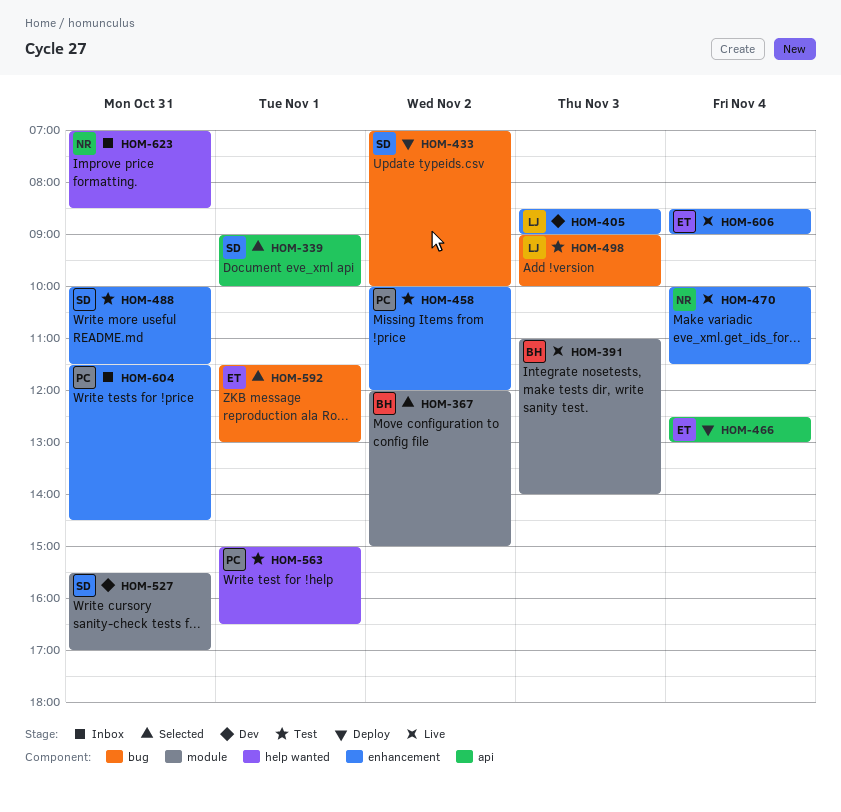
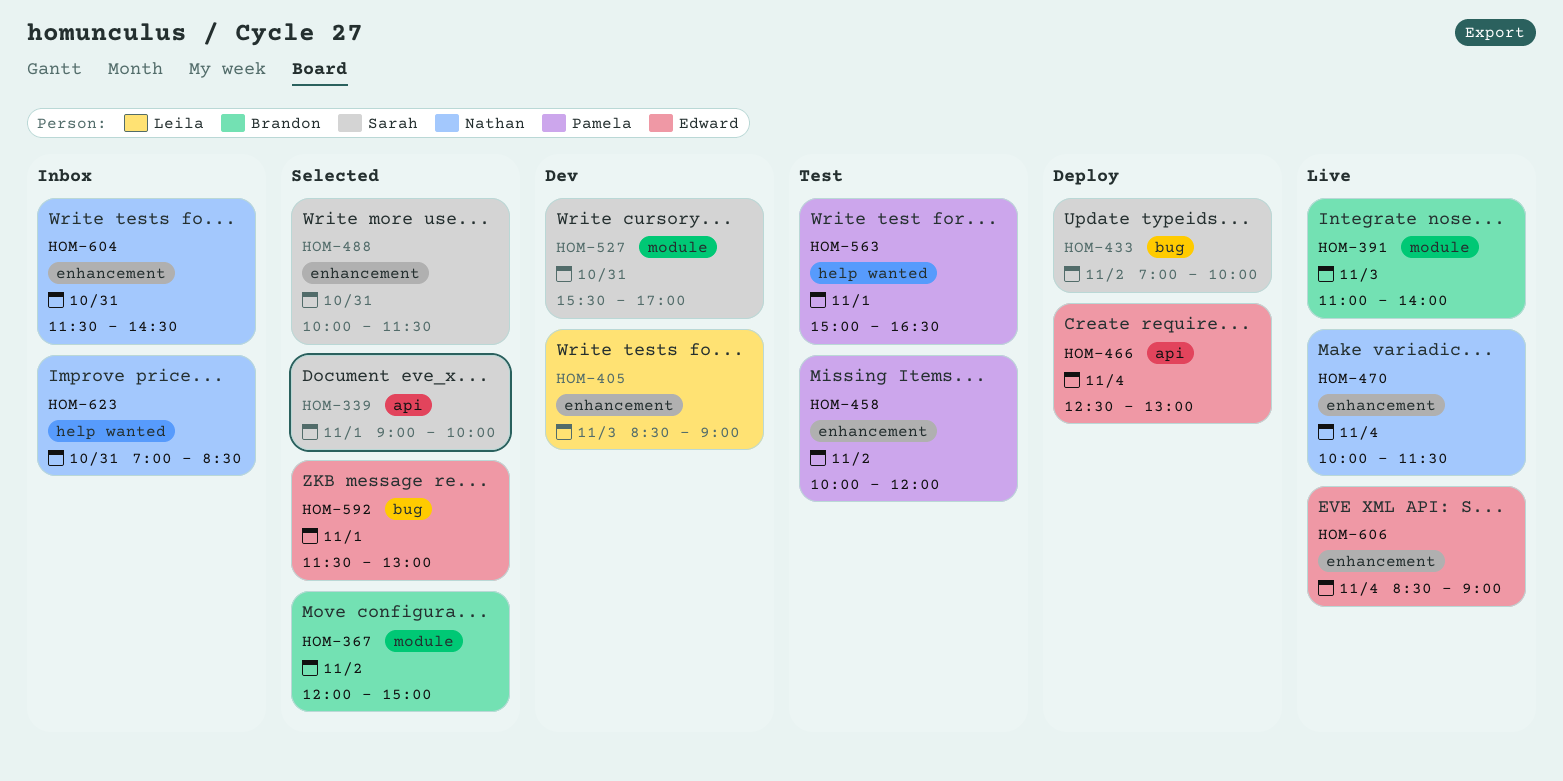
HOM-488, status: Test -> Selected
HOM-498: present -> none
HOM-604, owner: Pamela -> Nathan

